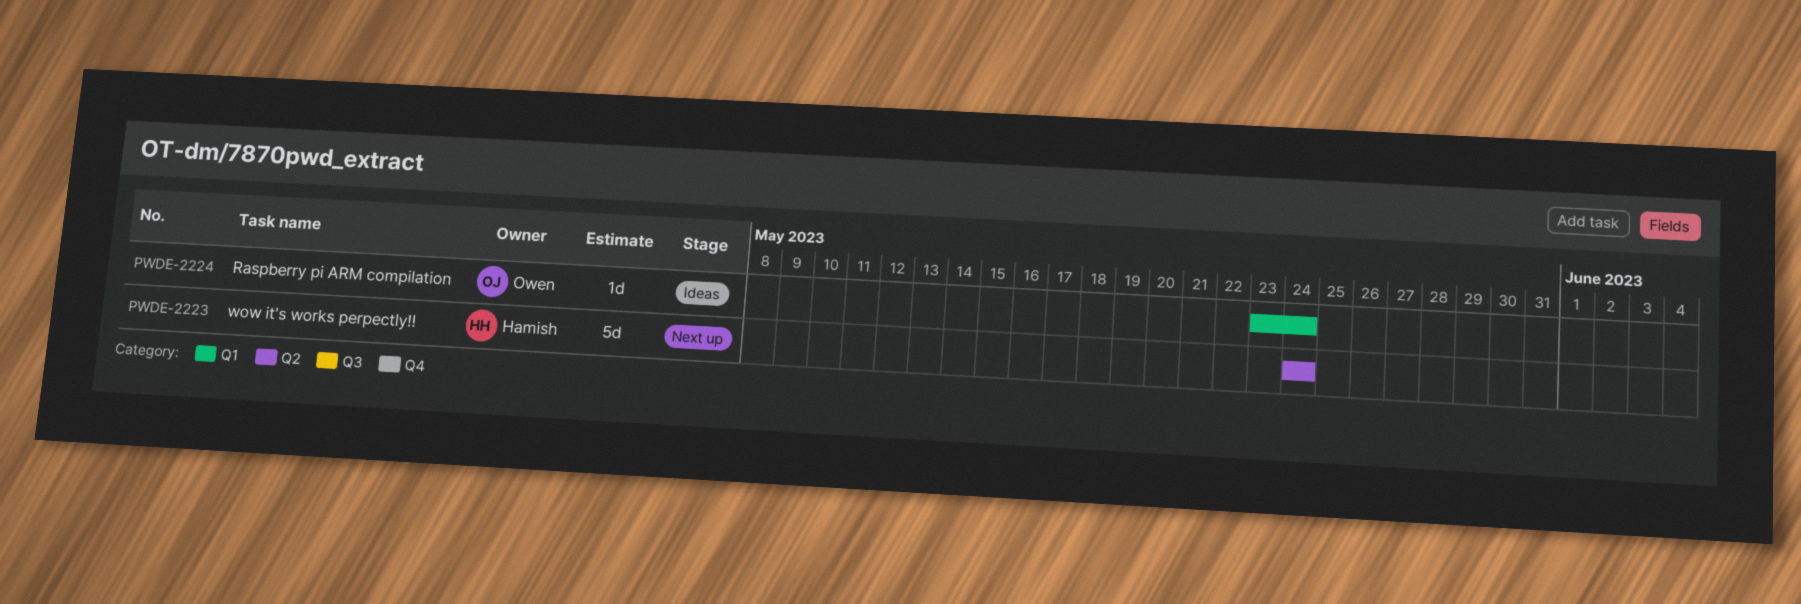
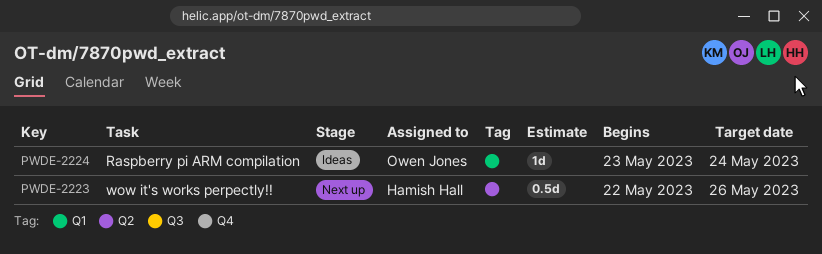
PWDE-2223, estimate: 5d -> 0.5d
PWDE-2223, start: May 24 -> May 22
PWDE-2223, due: May 24 -> May 26

